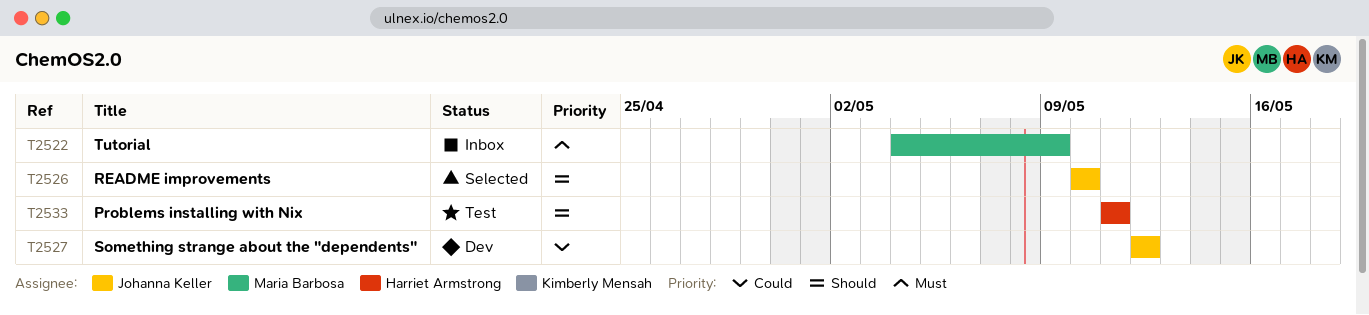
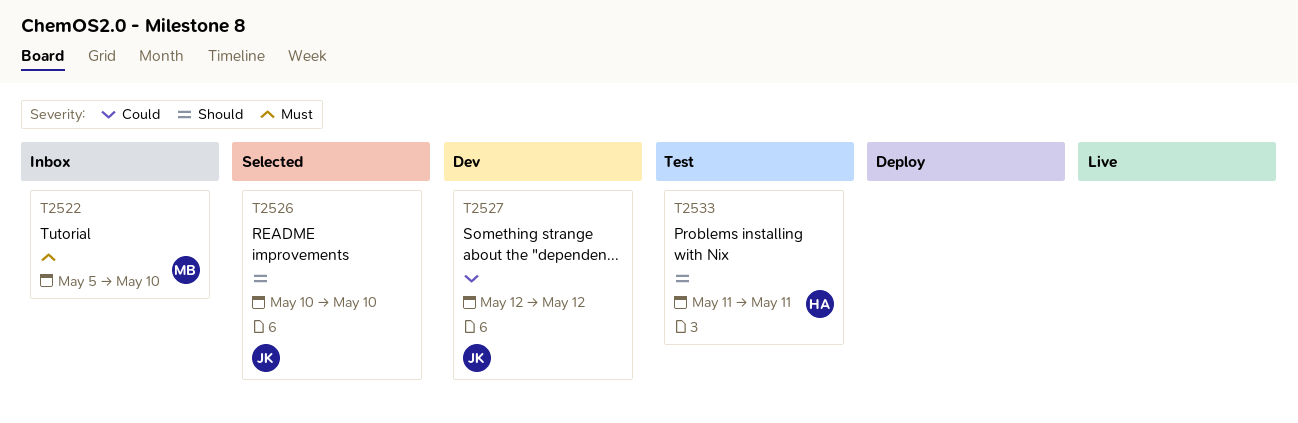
T2522, start: May 4 -> May 5
T2522, due: May 9 -> May 10

